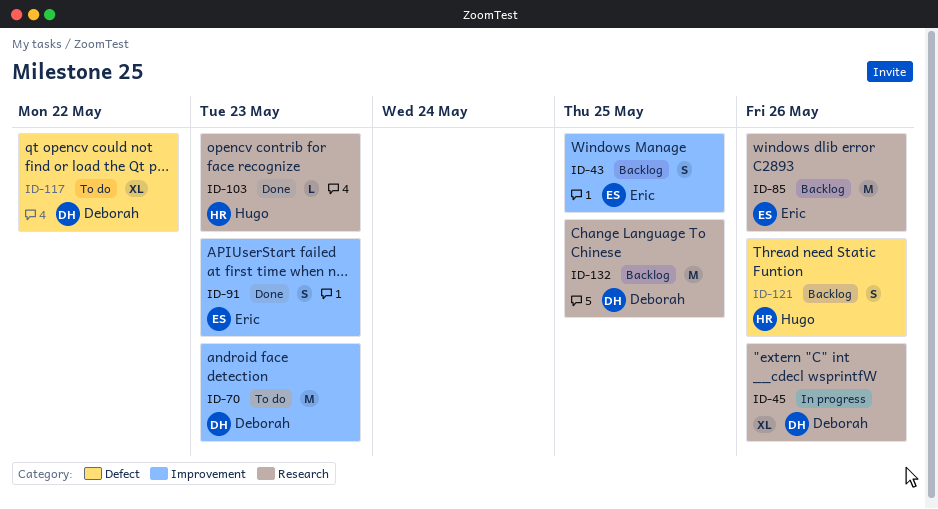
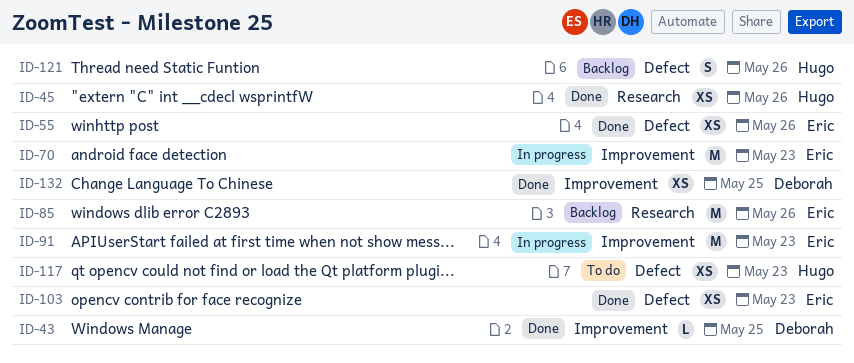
ID-43, status: Backlog -> Done
ID-43, owner: Eric -> Deborah
ID-43, estimate: S -> L
ID-45, status: In progress -> Done
ID-45, owner: Deborah -> Hugo
ID-45, estimate: XL -> XS
ID-55: none -> present
ID-70, status: To do -> In progress
ID-70, owner: Deborah -> Eric
ID-91, status: Done -> In progress
ID-91, estimate: S -> M
ID-103, owner: Hugo -> Eric
ID-103, label: Research -> Defect
ID-103, estimate: L -> XS
ID-117, owner: Deborah -> Hugo
ID-117, estimate: XL -> XS
ID-117, due: May 22 -> May 23
ID-132, status: Backlog -> Done
ID-132, label: Research -> Improvement
ID-132, estimate: M -> XS

